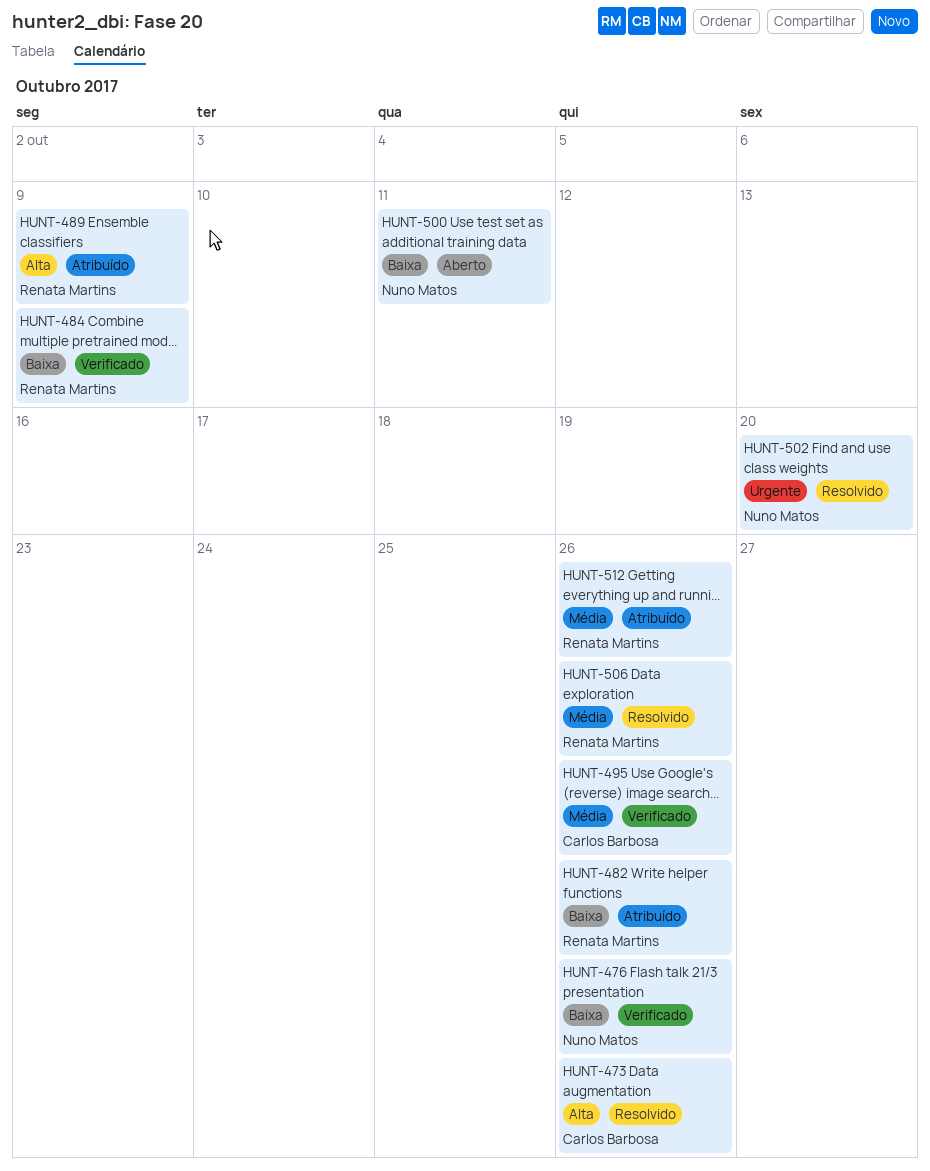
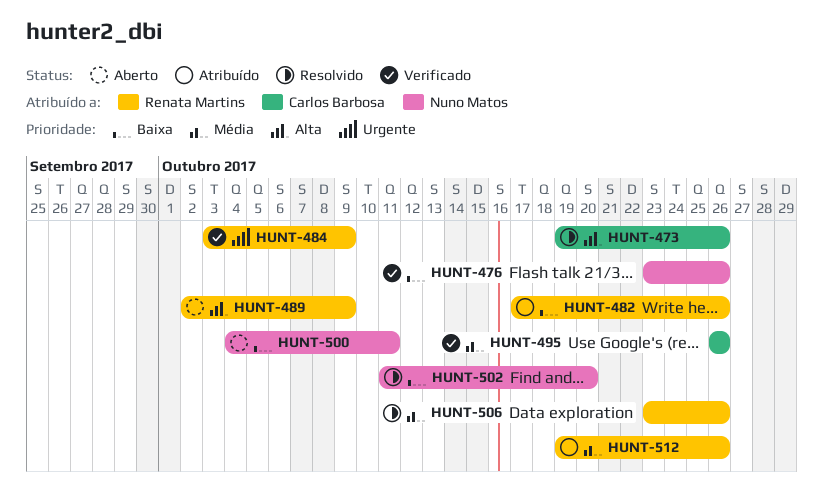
HUNT-484, priority: Baixa -> Urgente
HUNT-489, status: Atribuído -> Aberto
HUNT-502, priority: Urgente -> Baixa

